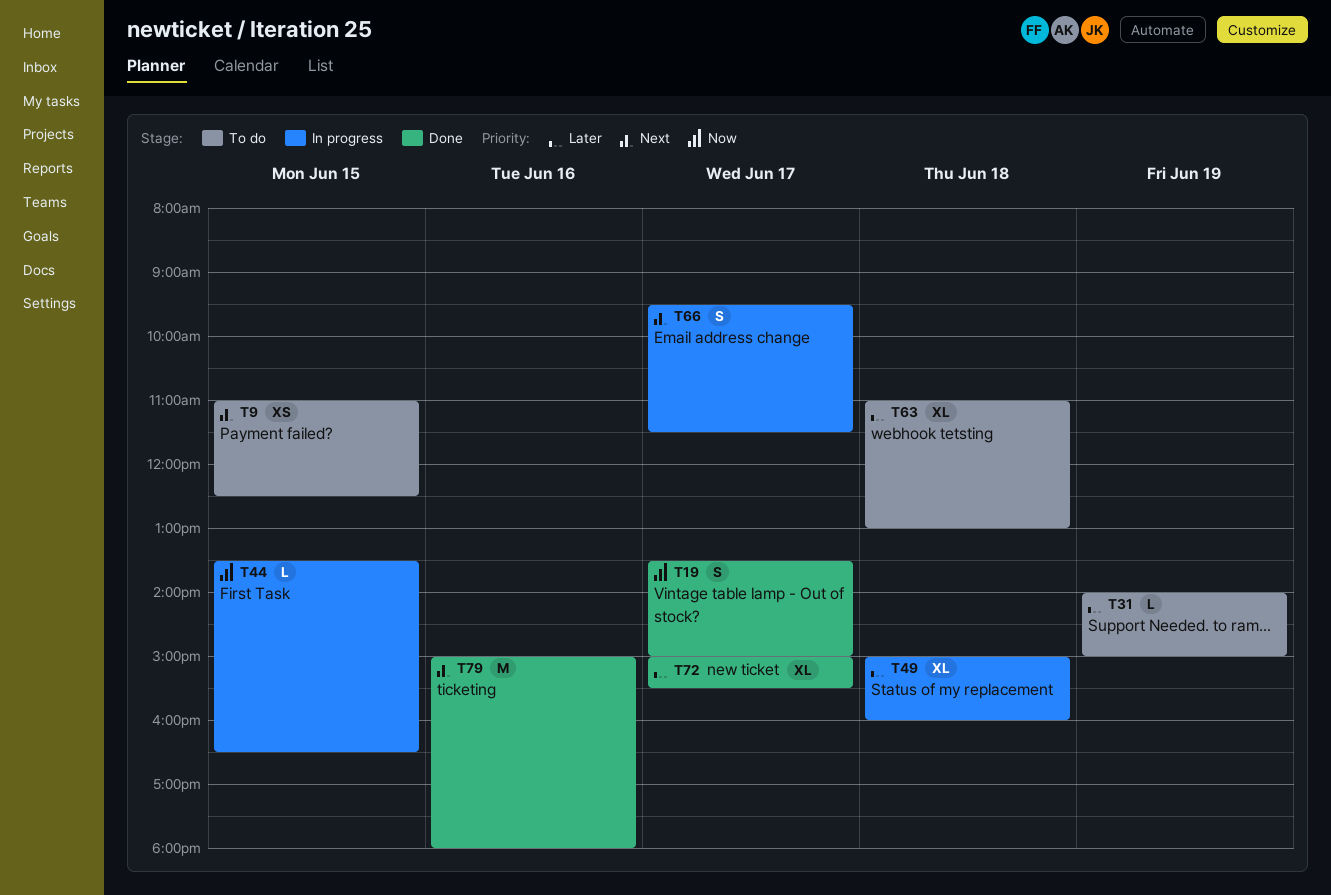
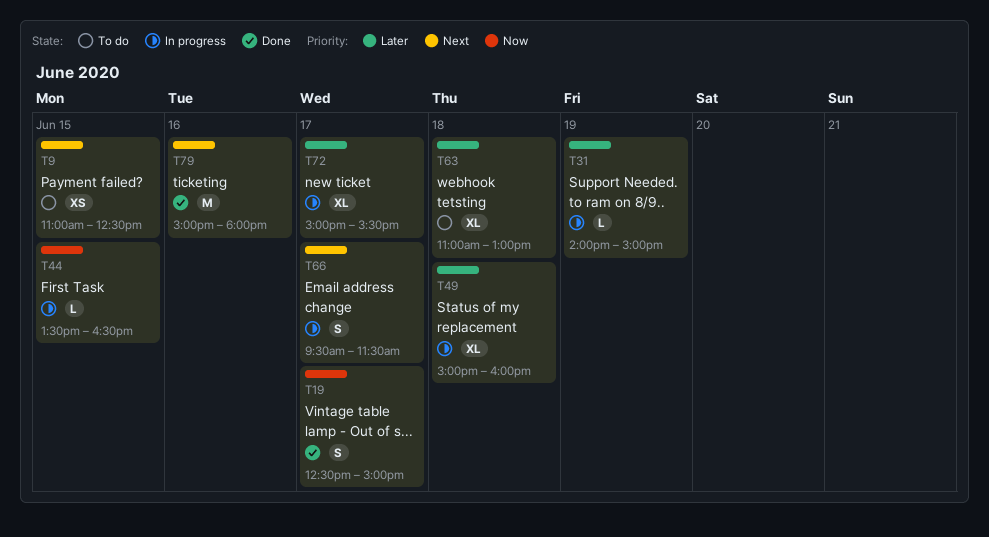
T19, begins: 13:30 -> 12:30
T31, status: To do -> In progress
T72, status: Done -> In progress

